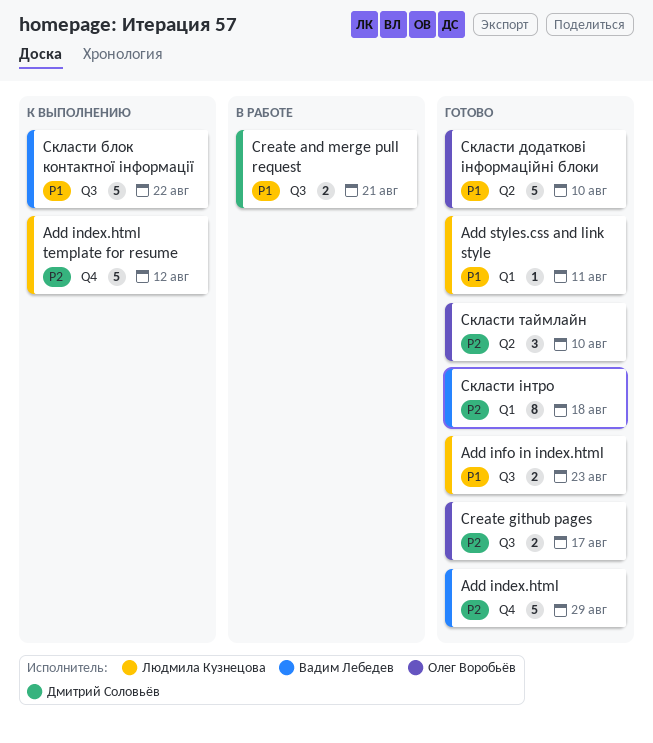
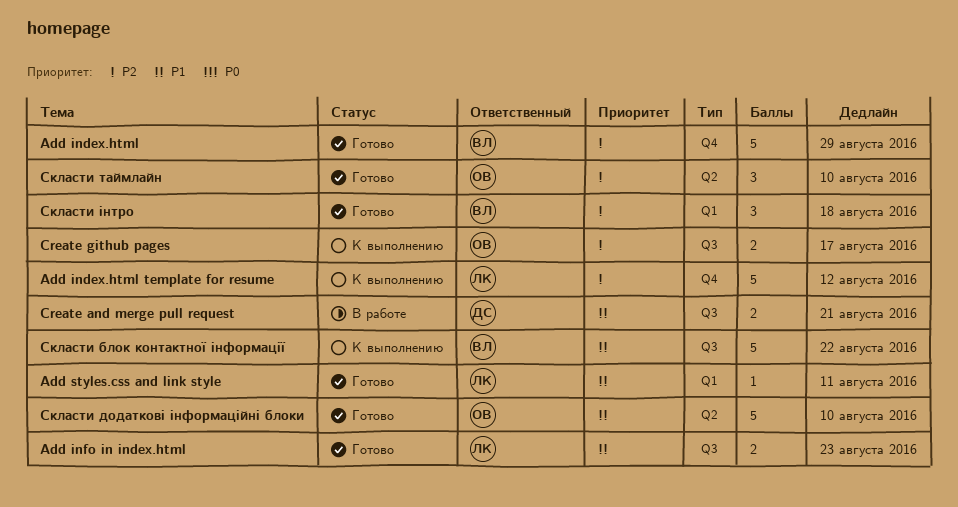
Create github pages, status: Готово -> К выполнению
Скласти інтро, estimate: 8 -> 3

